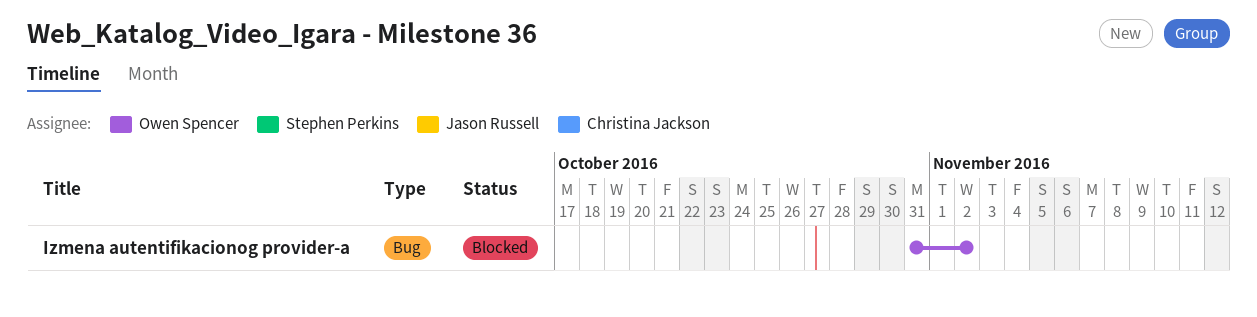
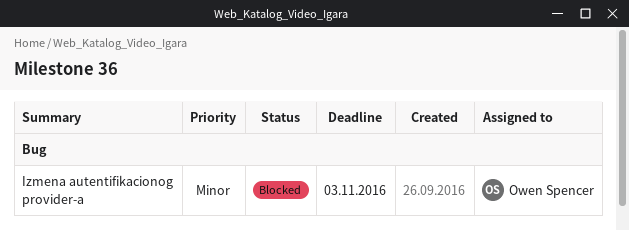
Izmena autentifikacionog provider-a, due: Nov 2 -> Nov 3

